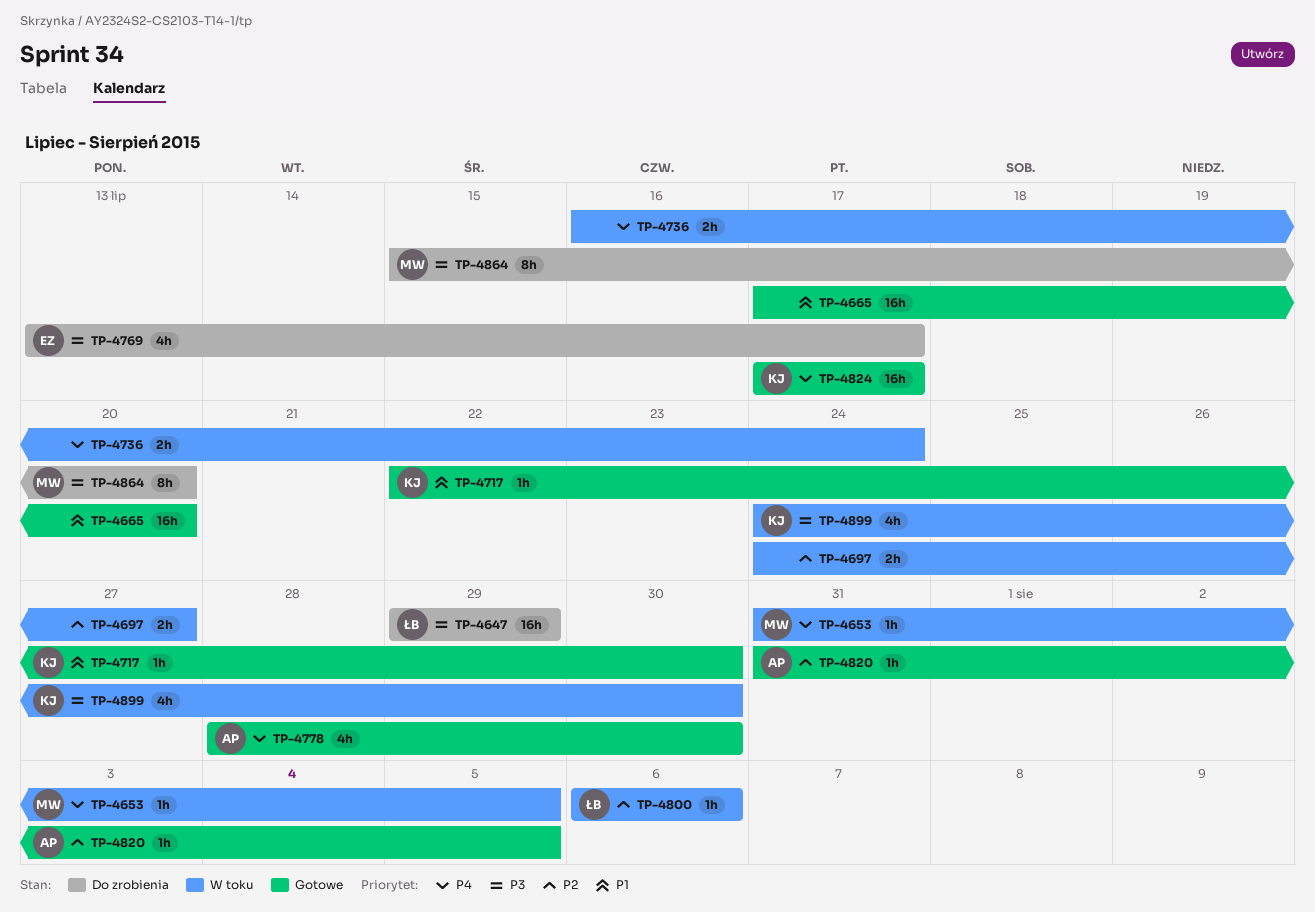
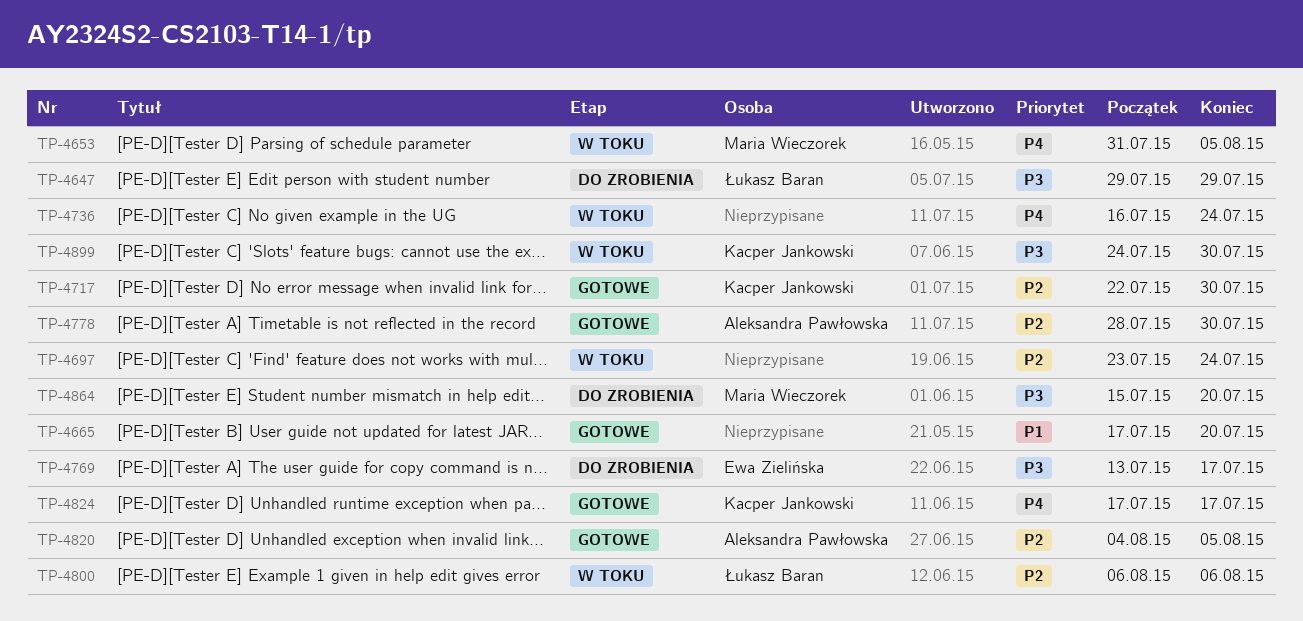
TP-4697, start: Jul 24 -> Jul 23
TP-4697, due: Jul 27 -> Jul 24
TP-4717, priority: P1 -> P2
TP-4778, priority: P4 -> P2
TP-4820, start: Jul 31 -> Aug 4

